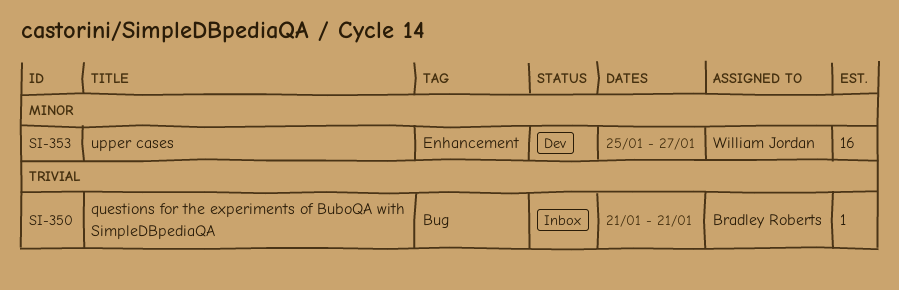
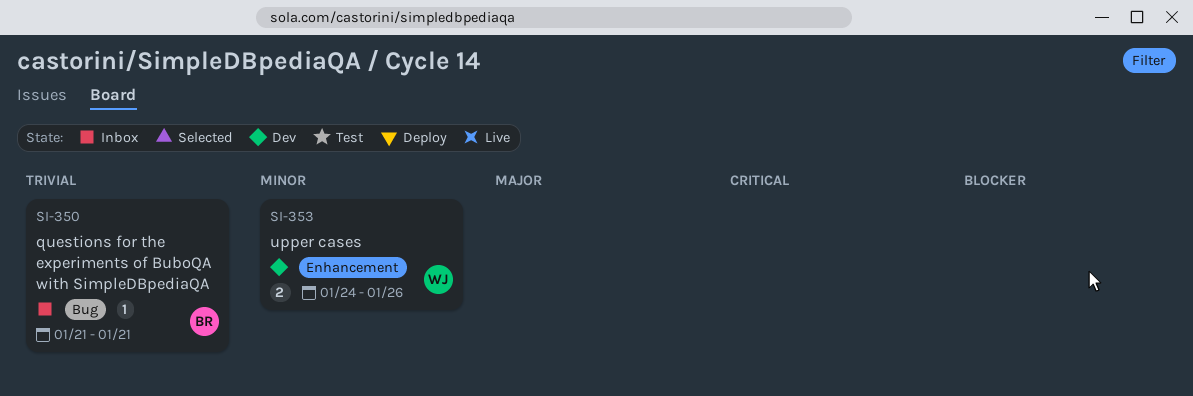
SI-353, estimate: 16 -> 2
SI-353, start: Jan 25 -> Jan 24
SI-353, due: Jan 27 -> Jan 26

